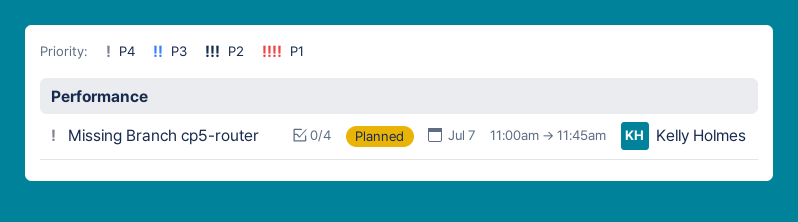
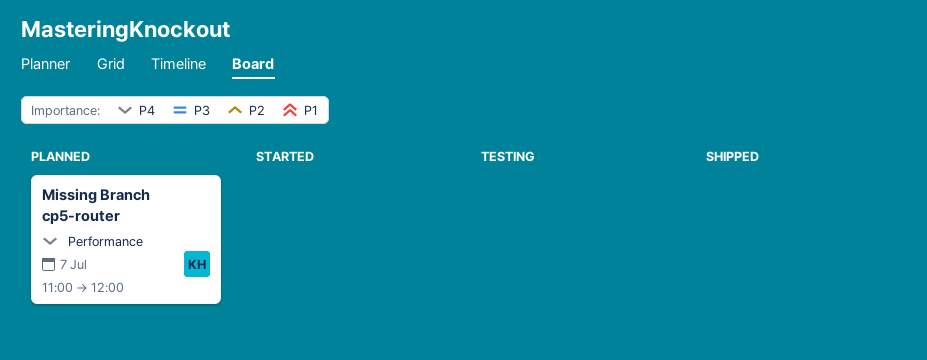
Missing Branch cp5-router, ends: 11:45 -> 12:00

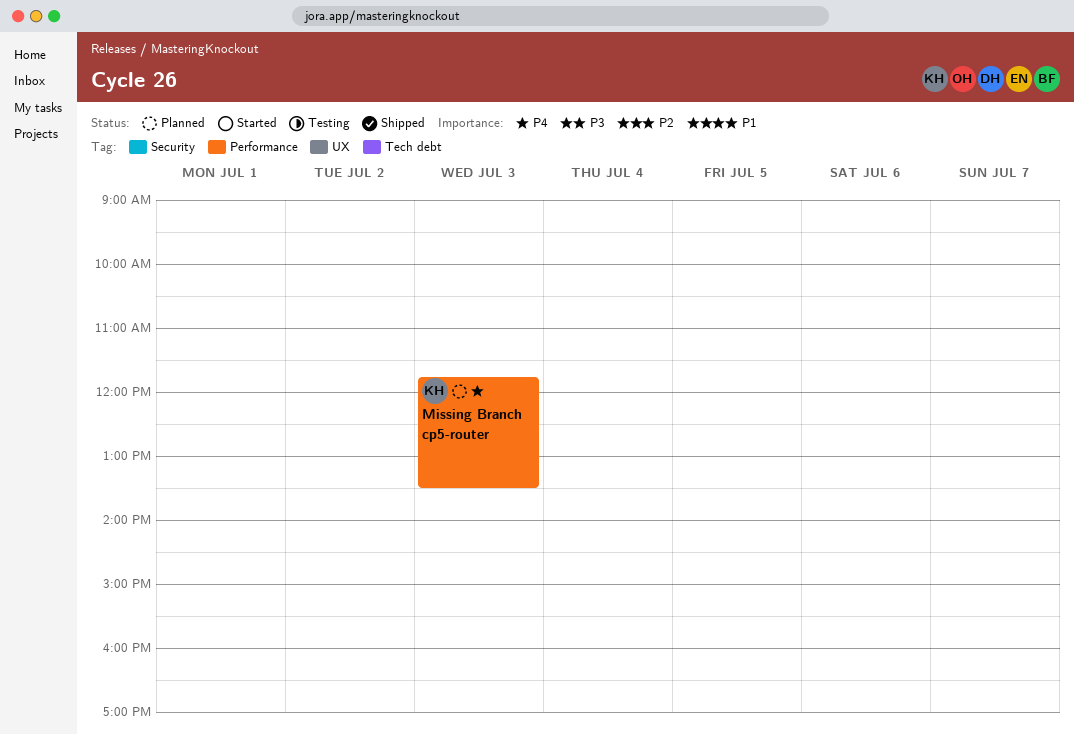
Missing Branch cp5-router, day: Jul 7 -> Jul 3
Missing Branch cp5-router, begins: 11:00 -> 11:45
Missing Branch cp5-router, ends: 12:00 -> 13:30

